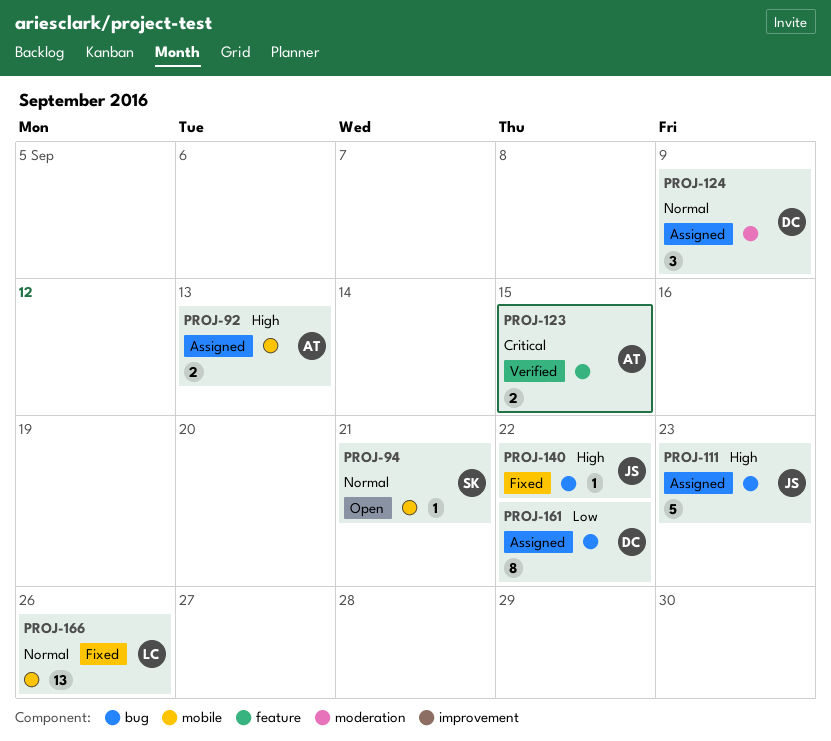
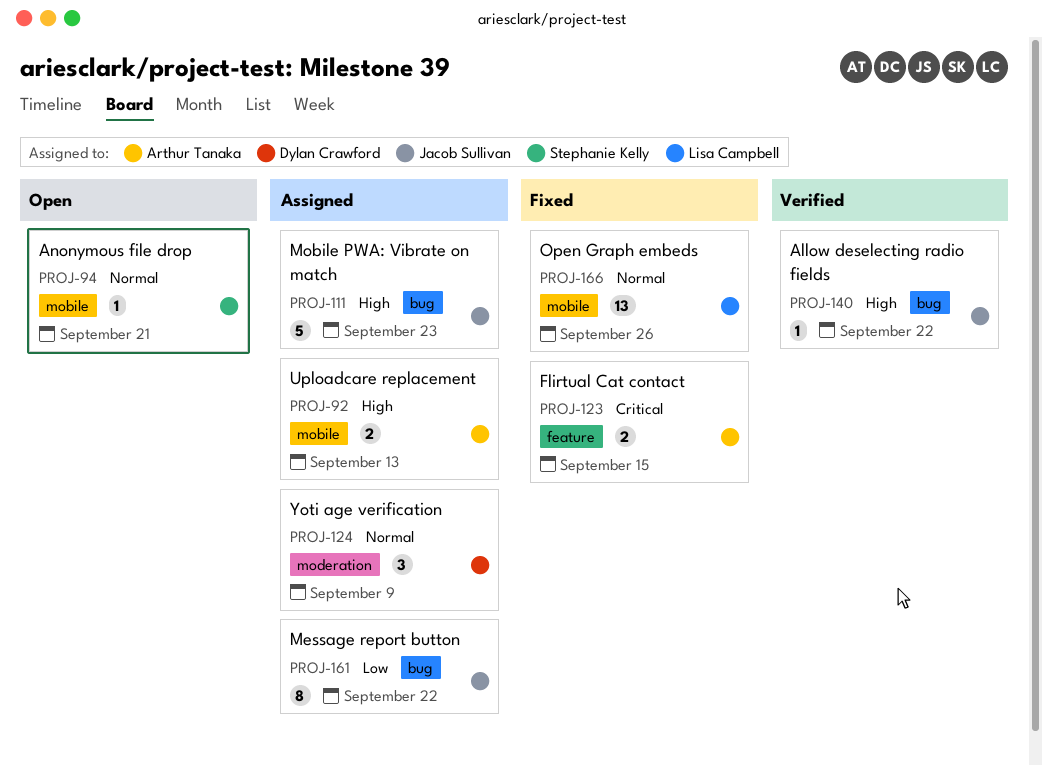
PROJ-123, status: Verified -> Fixed
PROJ-140, status: Fixed -> Verified
PROJ-161, owner: Dylan Crawford -> Jacob Sullivan

